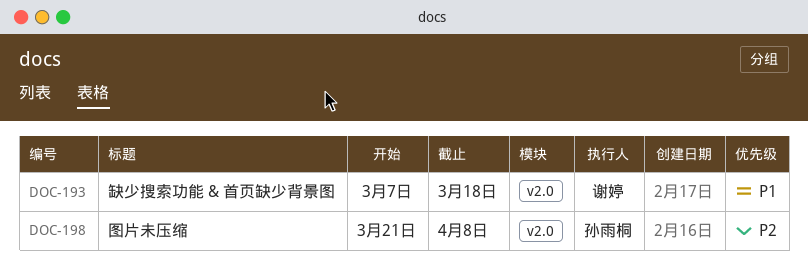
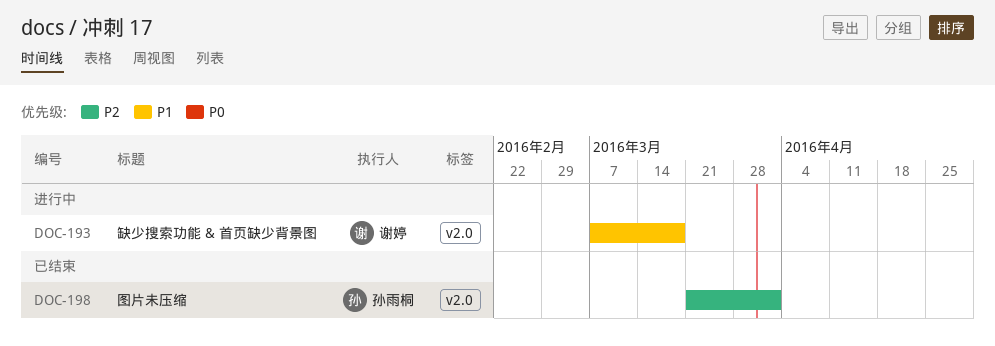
DOC-198, due: Apr 8 -> Apr 1

